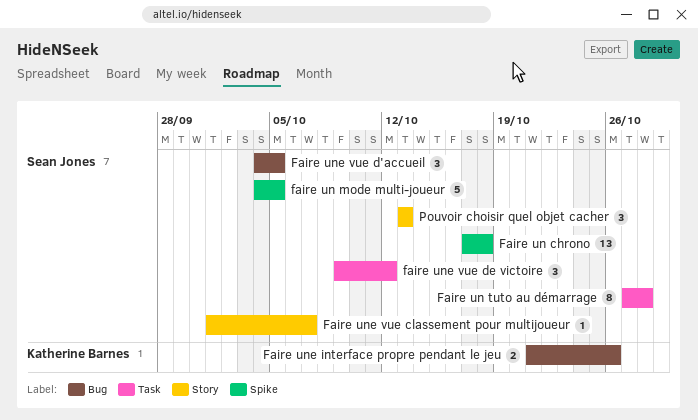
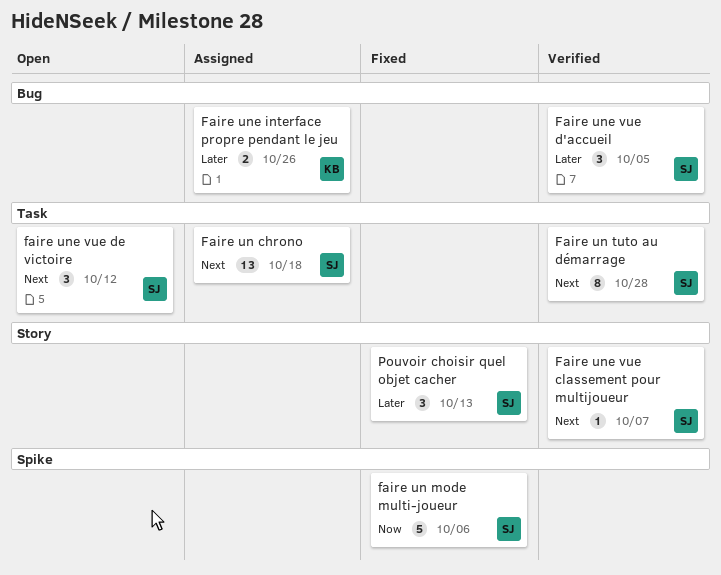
Faire un chrono, label: Spike -> Task
faire un mode multi-joueur, due: Oct 5 -> Oct 6

